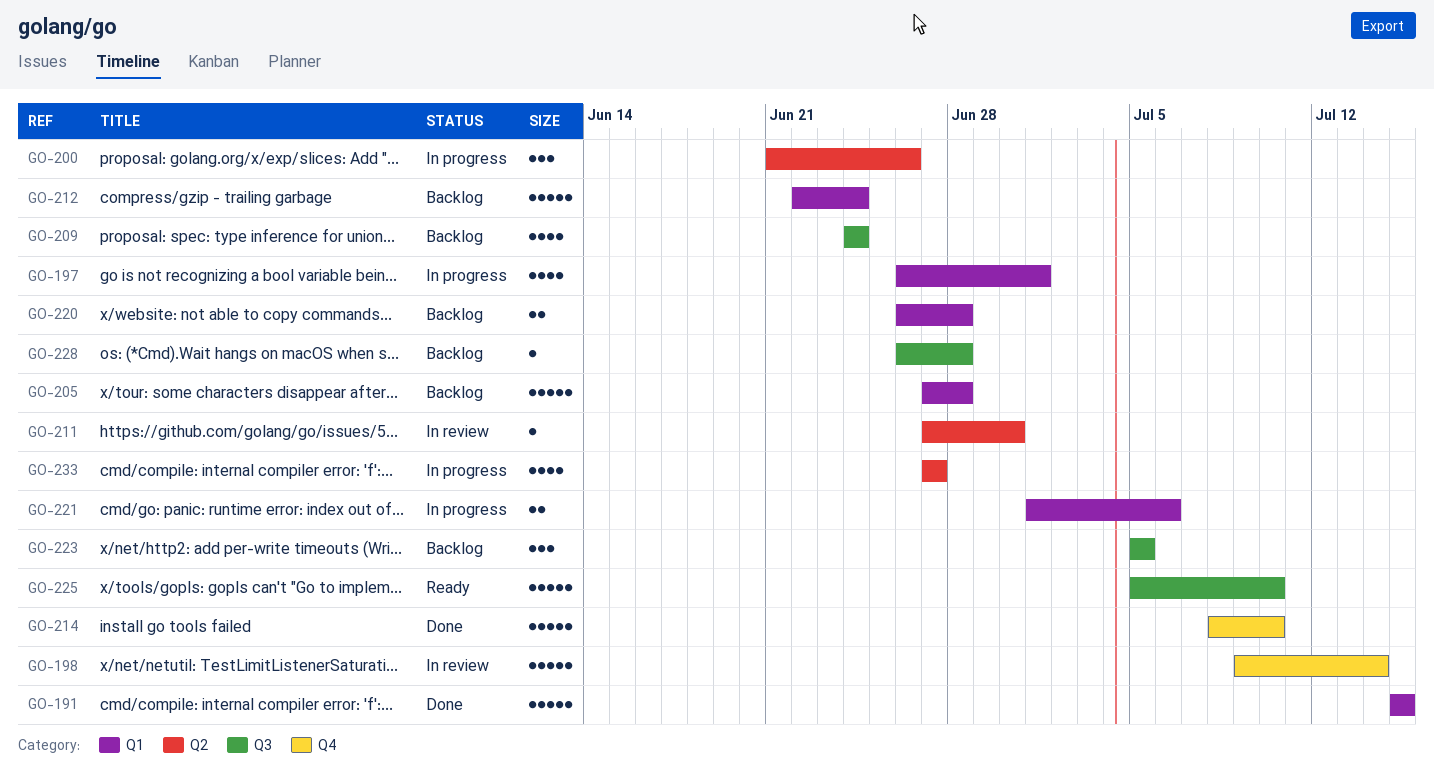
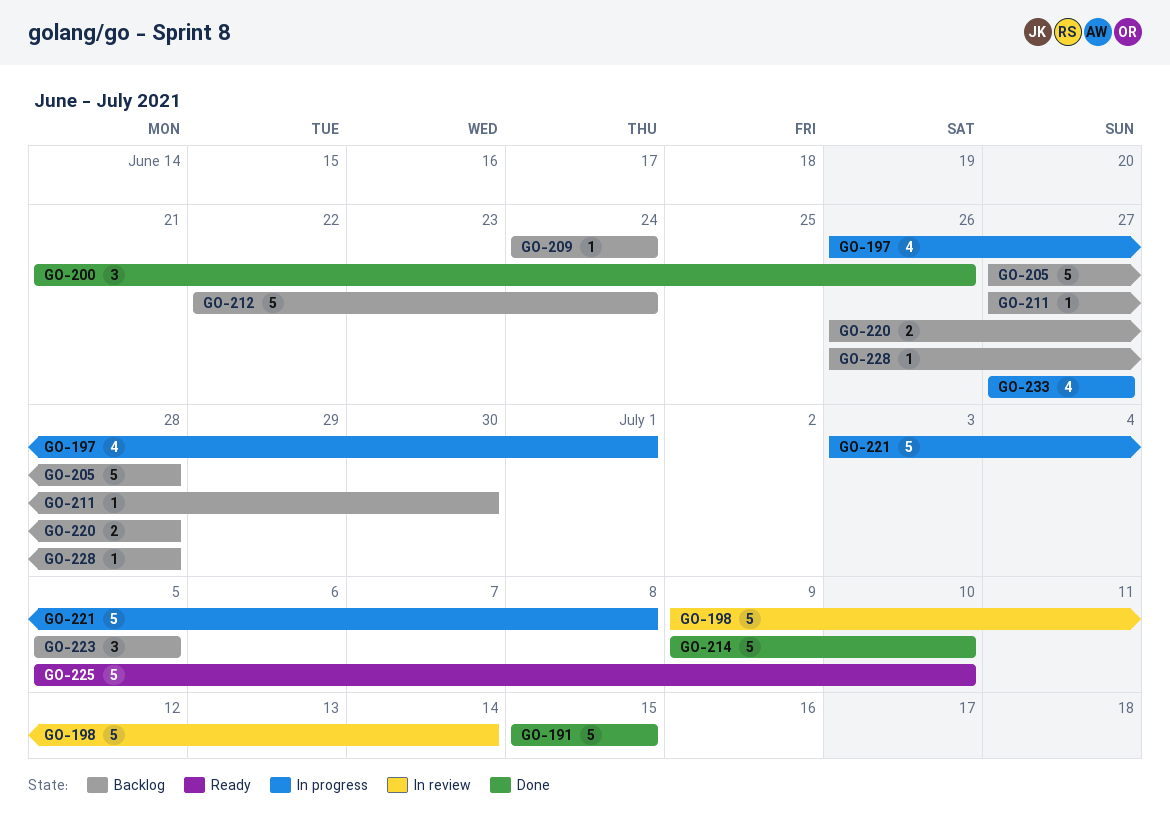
GO-200, status: In progress -> Done
GO-209, estimate: 4 -> 1
GO-211, status: In review -> Backlog
GO-214, start: Jul 8 -> Jul 9
GO-221, estimate: 2 -> 5
GO-221, start: Jul 1 -> Jul 3
GO-221, due: Jul 6 -> Jul 8

